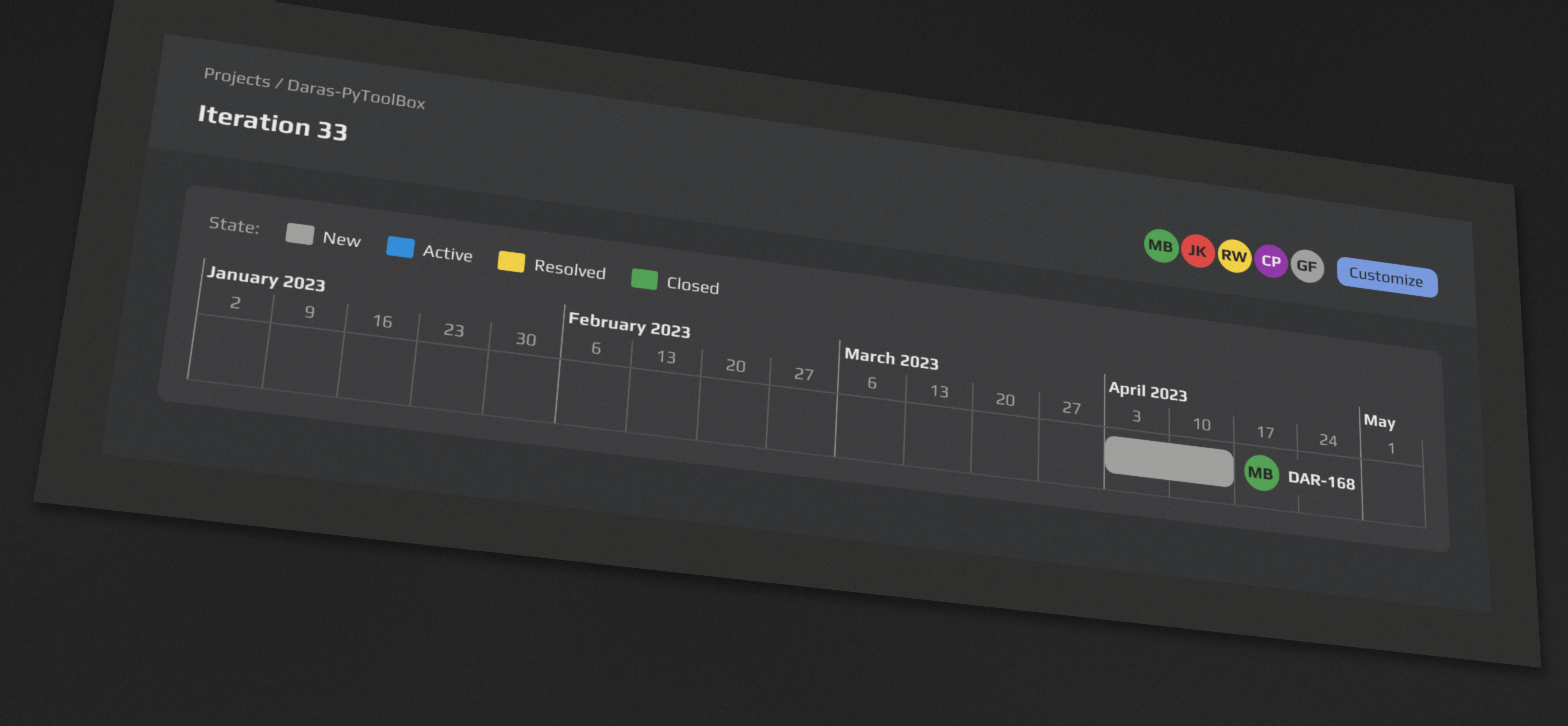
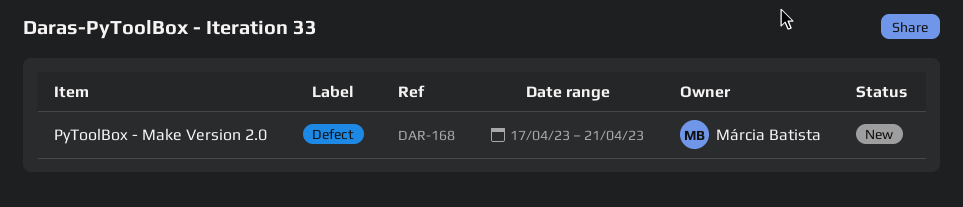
DAR-168, start: Apr 3 -> Apr 17
DAR-168, due: Apr 14 -> Apr 21

